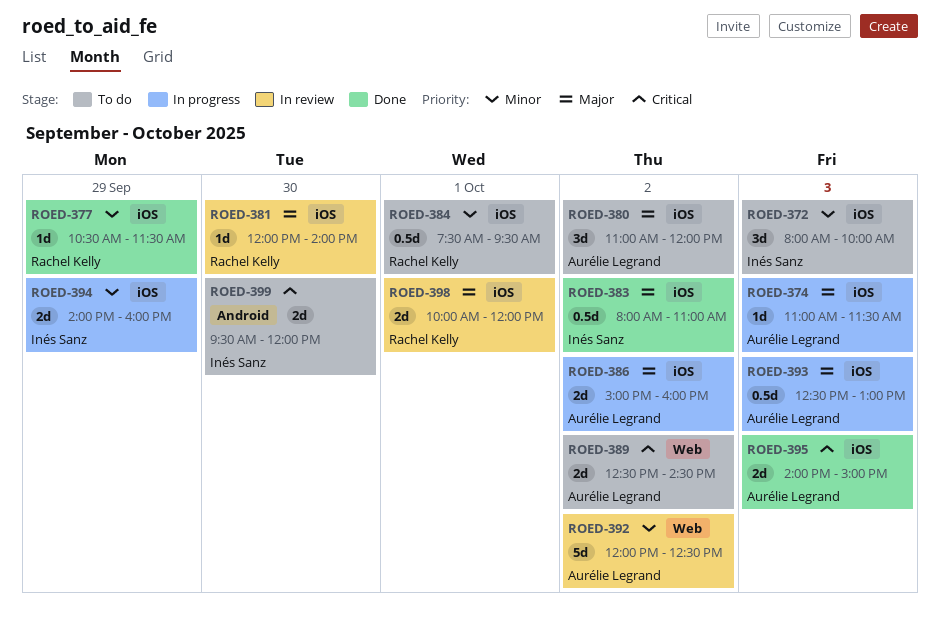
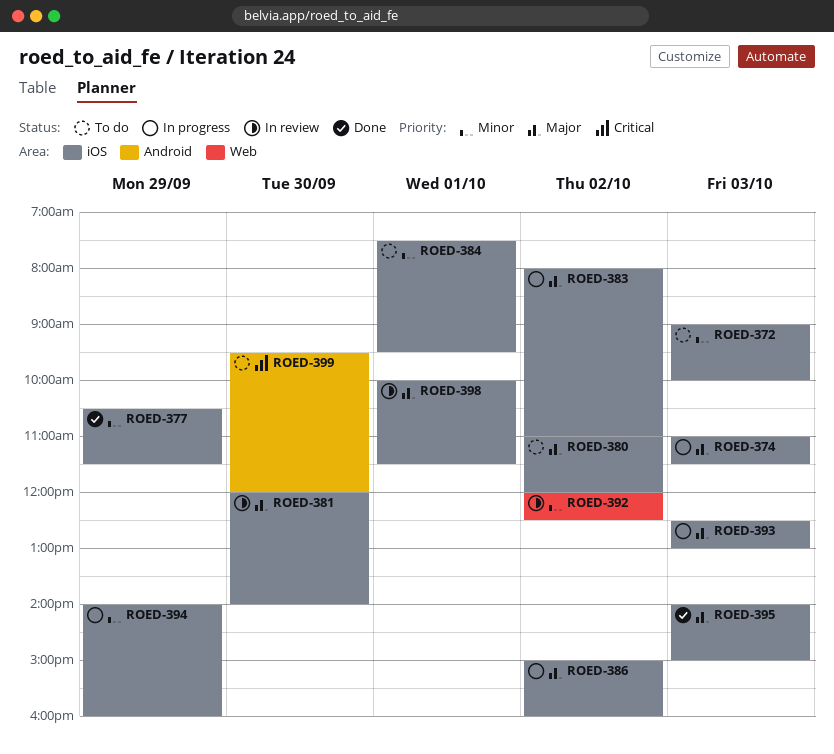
ROED-372, begins: 08:00 -> 09:00
ROED-383, status: Done -> In progress
ROED-389: present -> none
ROED-395, priority: Critical -> Major
ROED-398, ends: 12:00 -> 11:30

